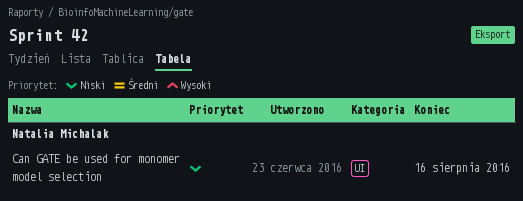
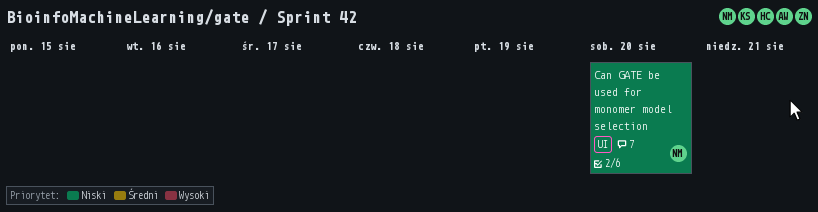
Can GATE be used for monomer model selection, due: Aug 16 -> Aug 20

